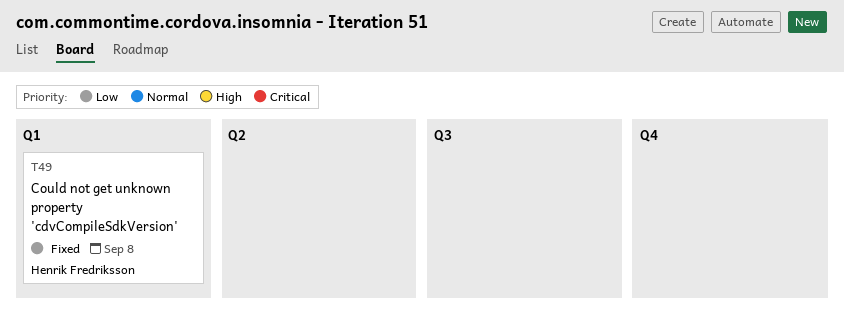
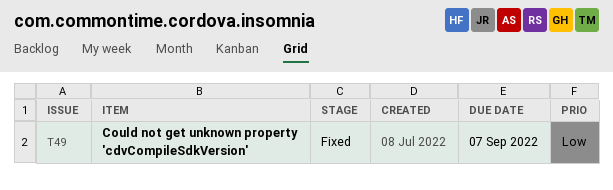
T49, due: Sep 8 -> Sep 7

